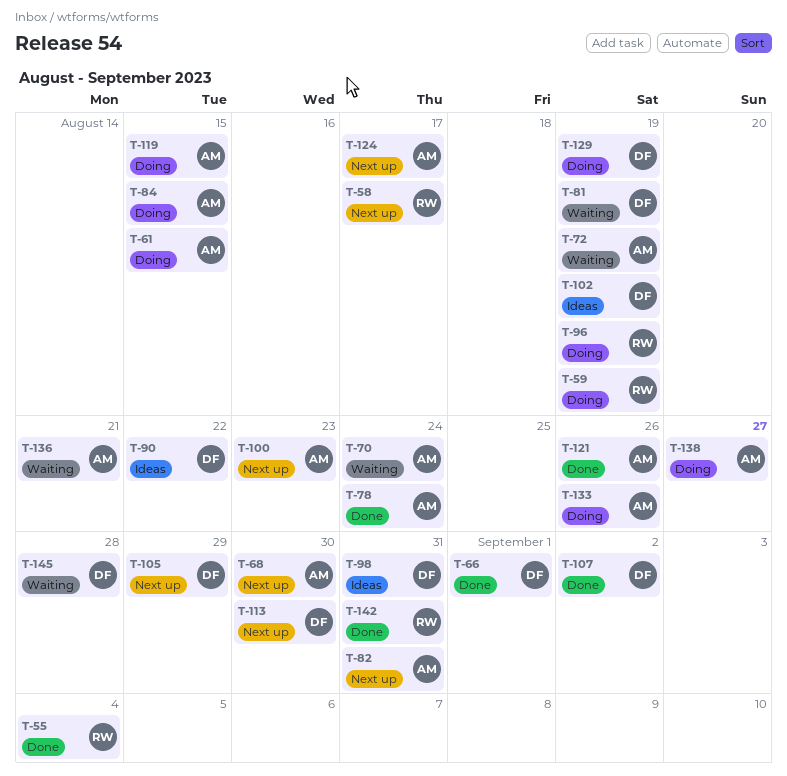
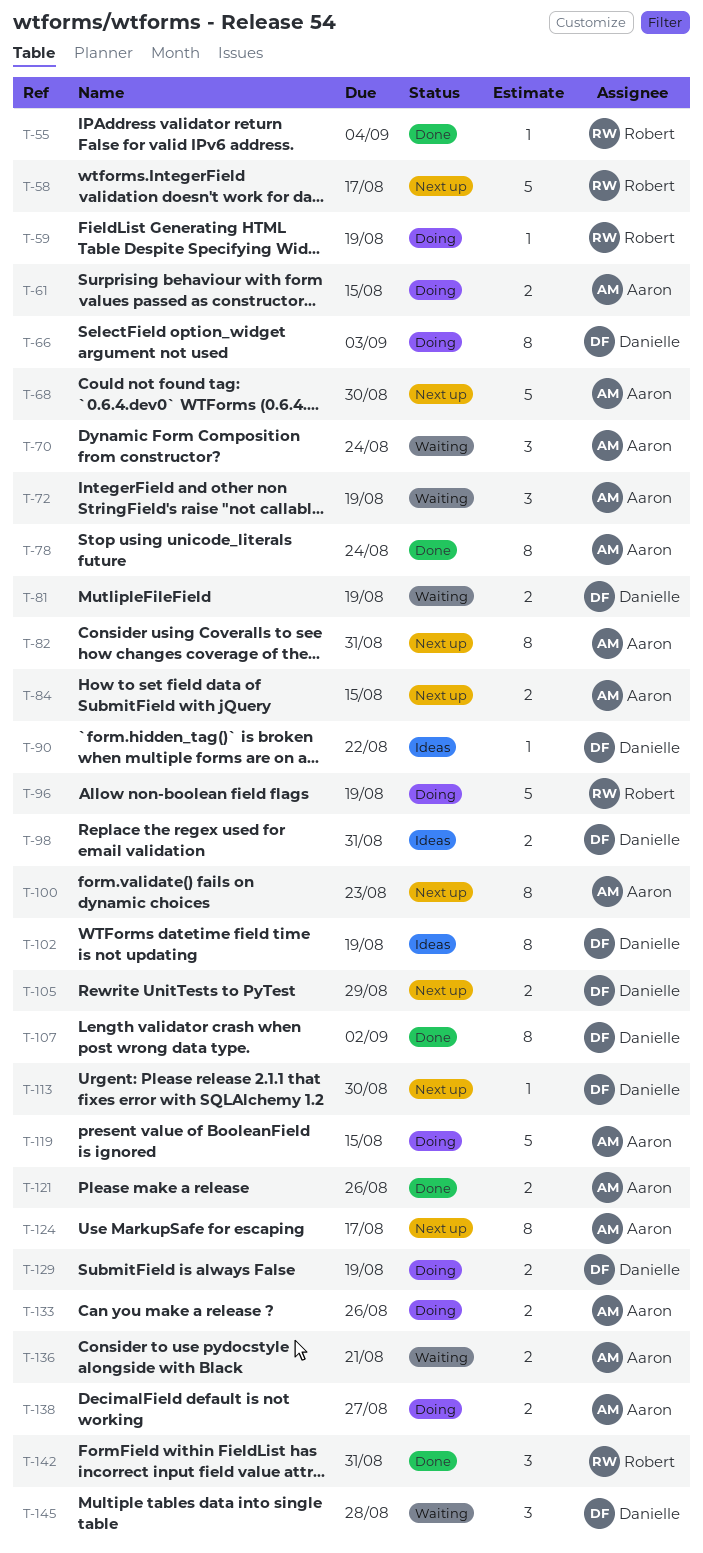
T-66, status: Done -> Doing
T-66, due: Sep 1 -> Sep 3
T-84, status: Doing -> Next up

